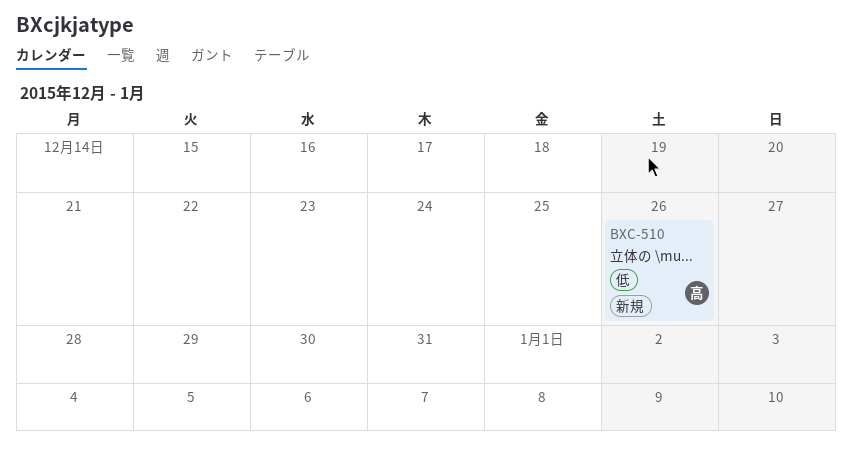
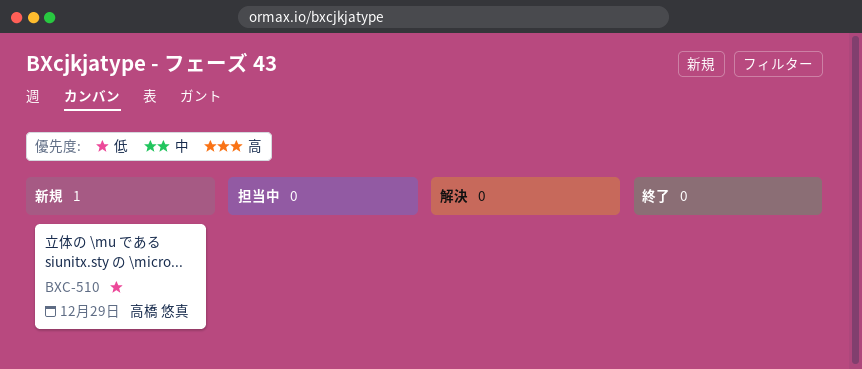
BXC-510, due: Dec 26 -> Dec 29

